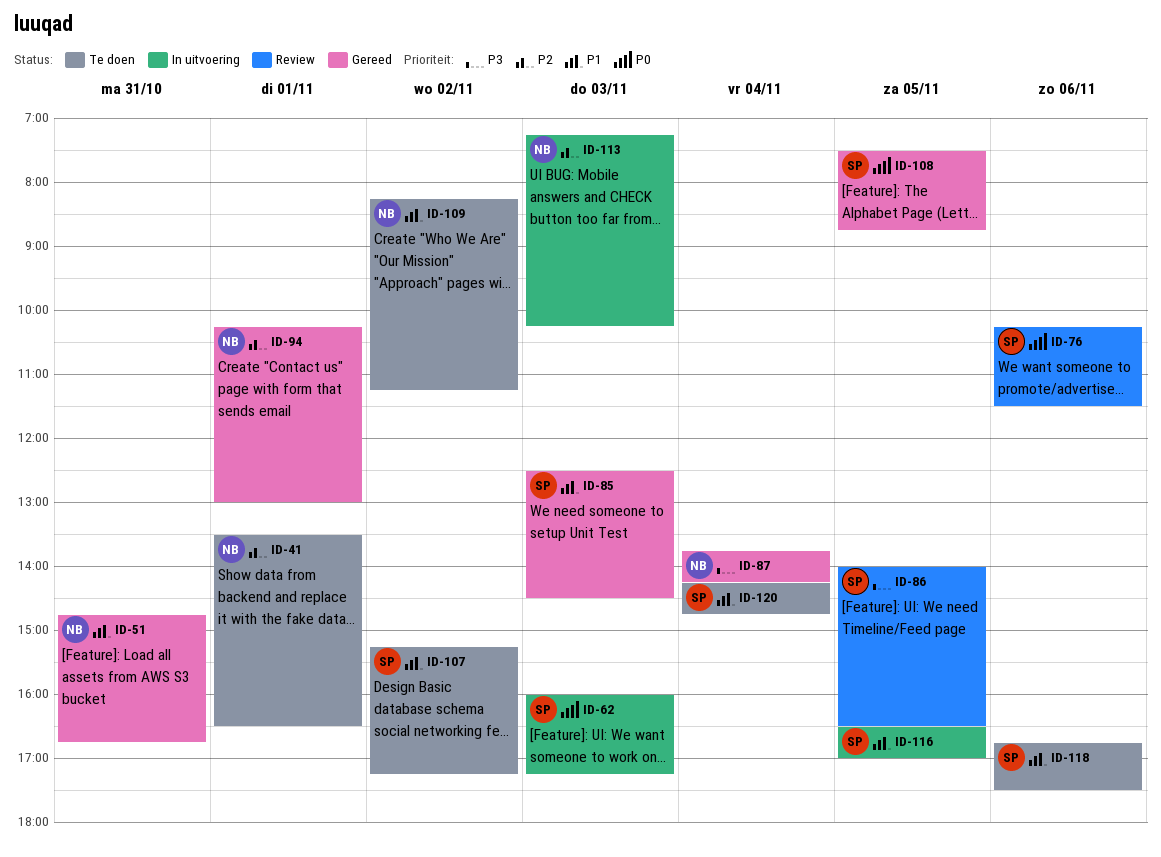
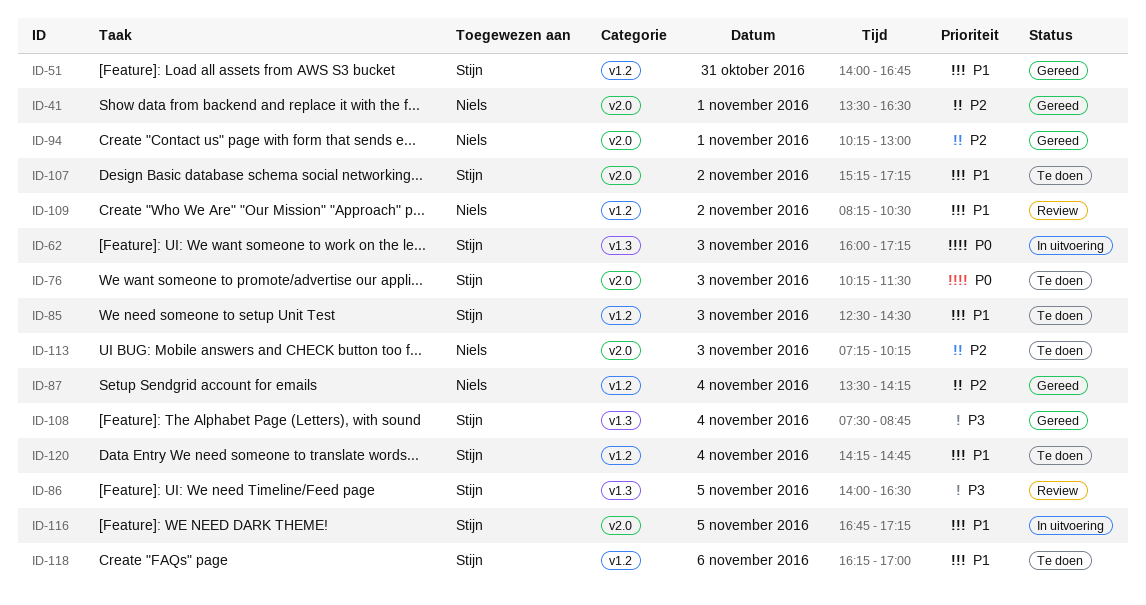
ID-41, status: Te doen -> Gereed
ID-51, owner: Niels -> Stijn
ID-51, begins: 14:45 -> 14:00
ID-76, status: Review -> Te doen
ID-76, day: Nov 6 -> Nov 3
ID-85, status: Gereed -> Te doen
ID-87, priority: P3 -> P2
ID-87, begins: 13:45 -> 13:30
ID-108, priority: P0 -> P3
ID-108, day: Nov 5 -> Nov 4
ID-109, status: Te doen -> Review
ID-109, ends: 11:15 -> 10:30
ID-113, status: In uitvoering -> Te doen
ID-116, begins: 16:30 -> 16:45
ID-116, ends: 17:00 -> 17:15
ID-118, begins: 16:45 -> 16:15
ID-118, ends: 17:30 -> 17:00

